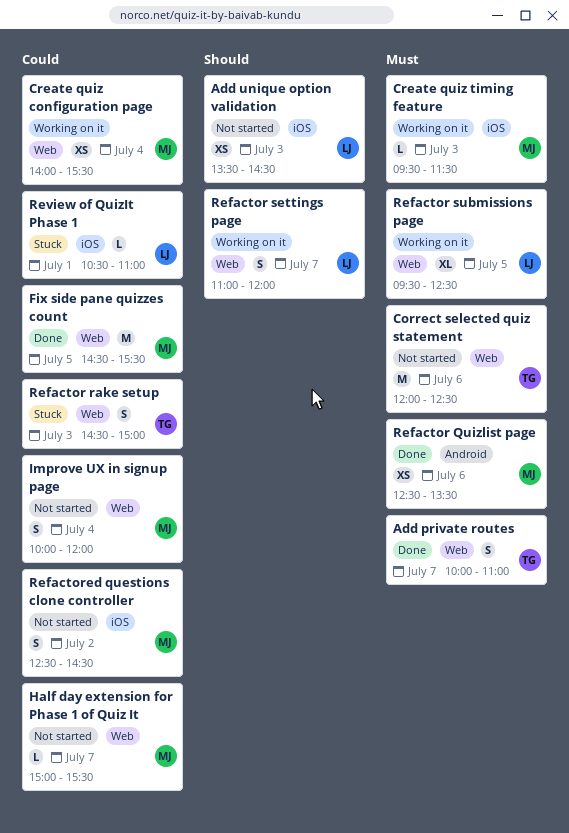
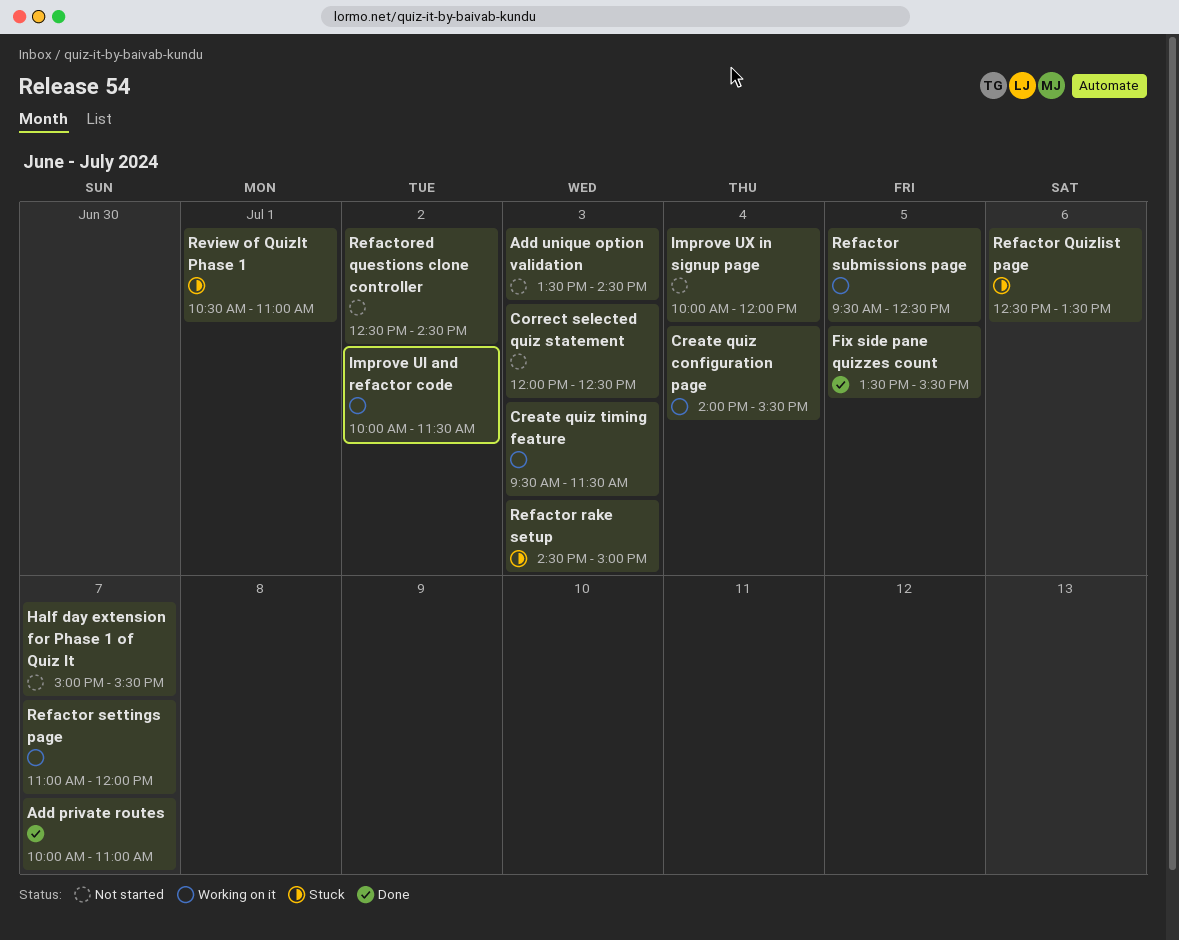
Correct selected quiz statement, day: Jul 6 -> Jul 3
Fix side pane quizzes count, begins: 14:30 -> 13:30
Improve UI and refactor code: none -> present
Refactor Quizlist page, status: Done -> Stuck

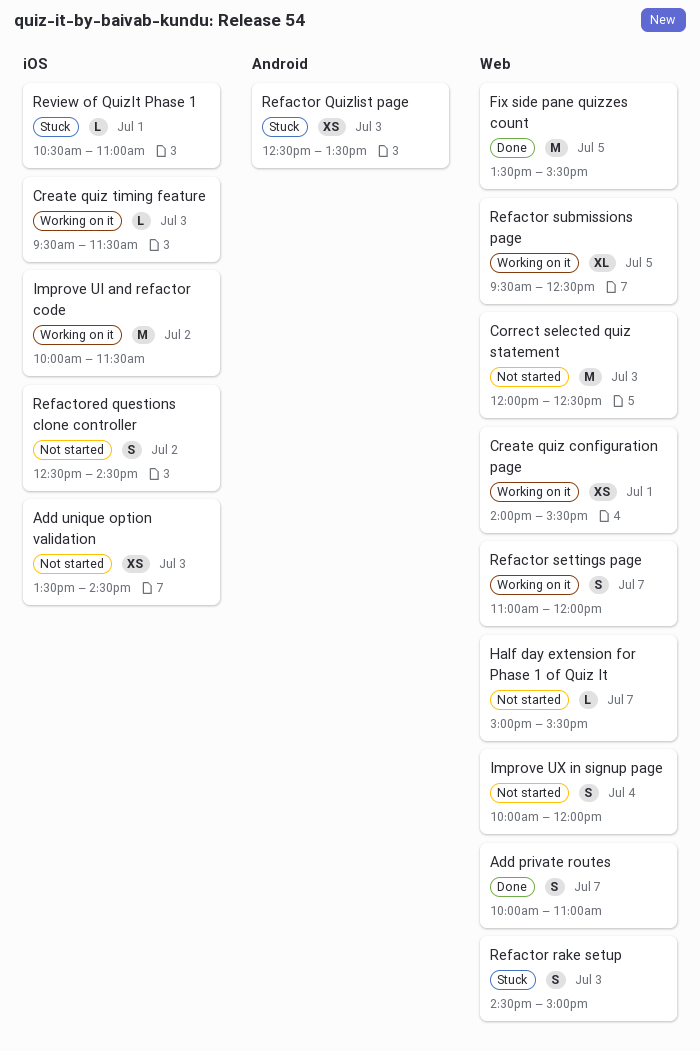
Create quiz configuration page, day: Jul 4 -> Jul 1
Refactor Quizlist page, day: Jul 6 -> Jul 3

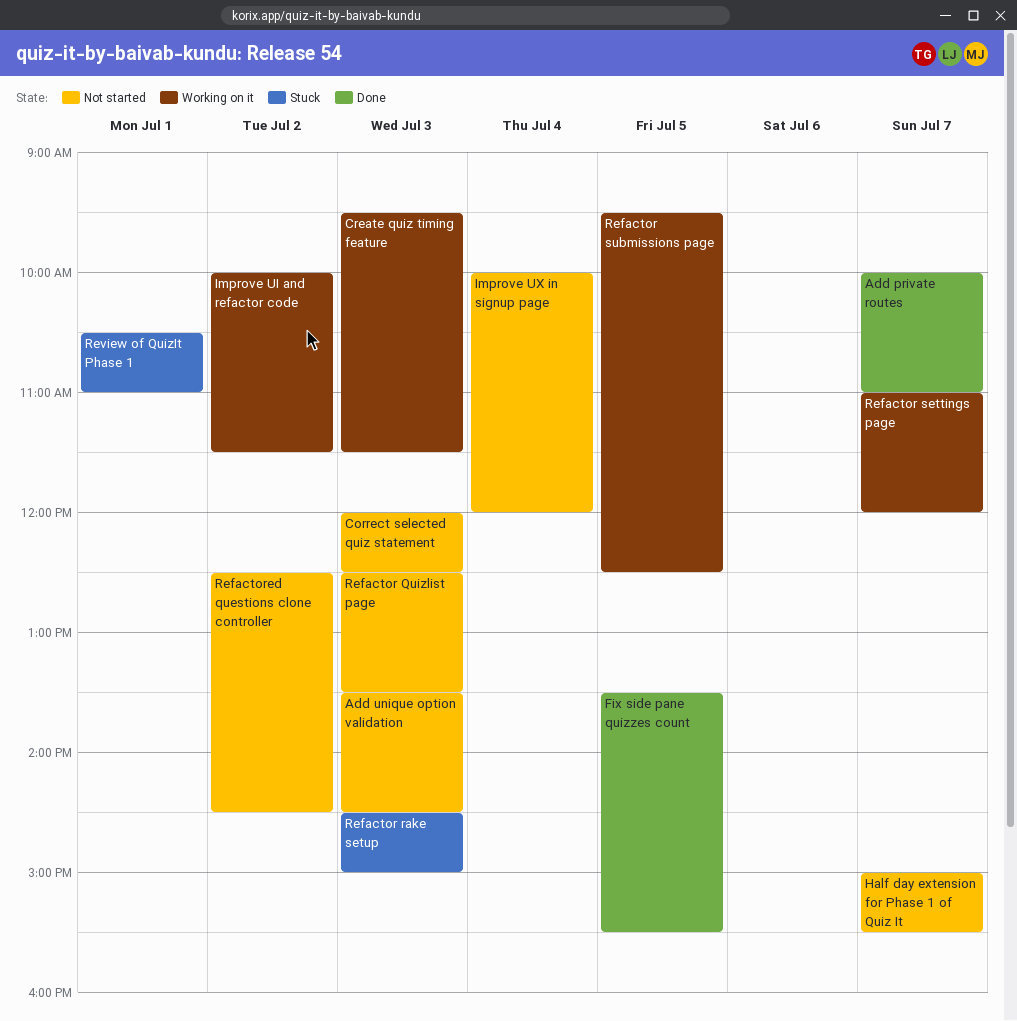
Create quiz configuration page: present -> none
Refactor Quizlist page, status: Stuck -> Not started

